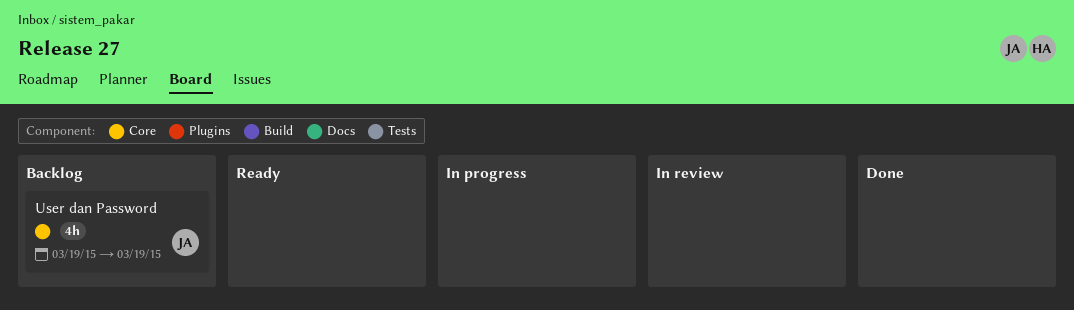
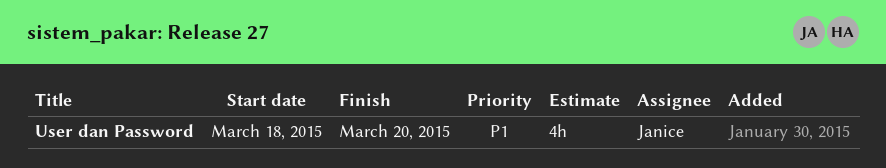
User dan Password, start: Mar 19 -> Mar 18
User dan Password, due: Mar 19 -> Mar 20

